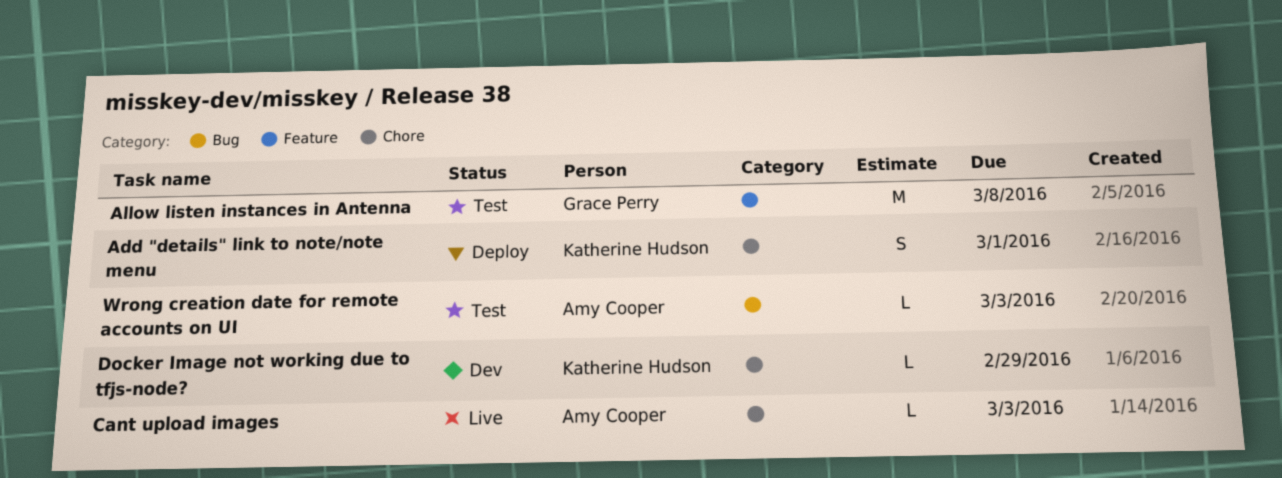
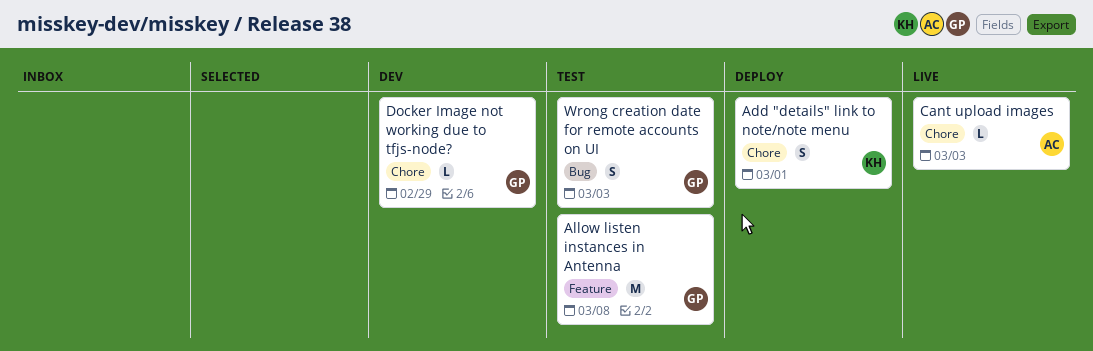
Docker Image not working due to tfjs-node?, owner: Katherine Hudson -> Grace Perry
Wrong creation date for remote accounts on UI, owner: Amy Cooper -> Grace Perry
Wrong creation date for remote accounts on UI, estimate: L -> S

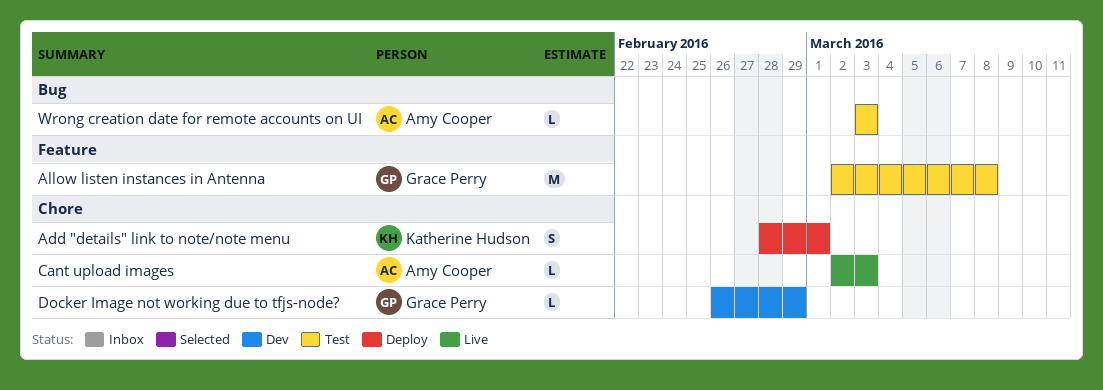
Wrong creation date for remote accounts on UI, owner: Grace Perry -> Amy Cooper
Wrong creation date for remote accounts on UI, estimate: S -> L

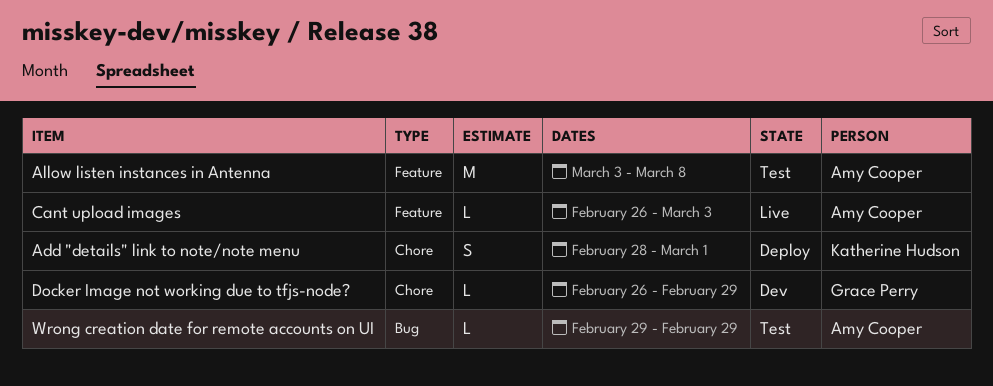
Allow listen instances in Antenna, owner: Grace Perry -> Amy Cooper
Allow listen instances in Antenna, start: Mar 2 -> Mar 3
Cant upload images, label: Chore -> Feature
Cant upload images, start: Mar 2 -> Feb 26
Wrong creation date for remote accounts on UI, start: Mar 3 -> Feb 29
Wrong creation date for remote accounts on UI, due: Mar 3 -> Feb 29

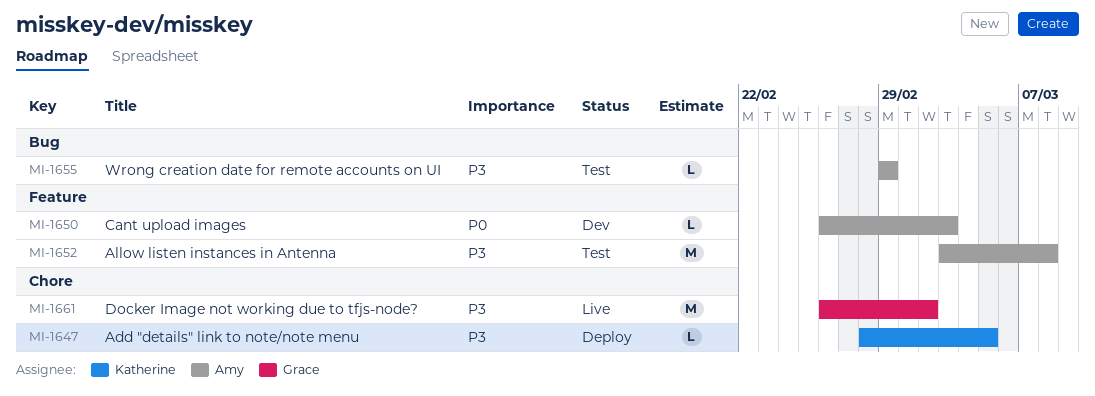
Add "details" link to note/note menu, estimate: S -> L
Add "details" link to note/note menu, due: Mar 1 -> Mar 5
Cant upload images, status: Live -> Dev
Docker Image not working due to tfjs-node?, status: Dev -> Live
Docker Image not working due to tfjs-node?, estimate: L -> M
Docker Image not working due to tfjs-node?, due: Feb 29 -> Mar 2

